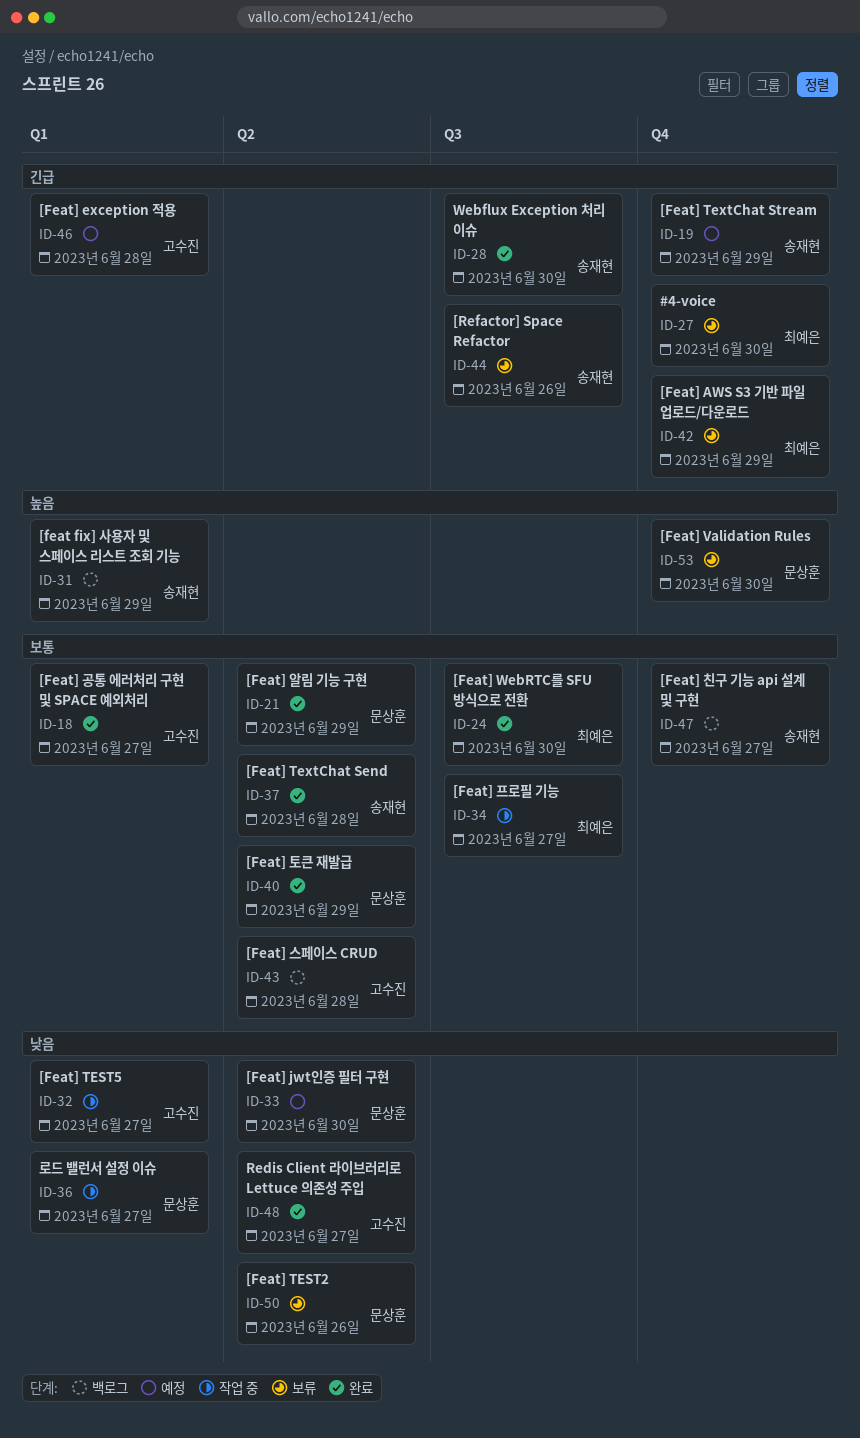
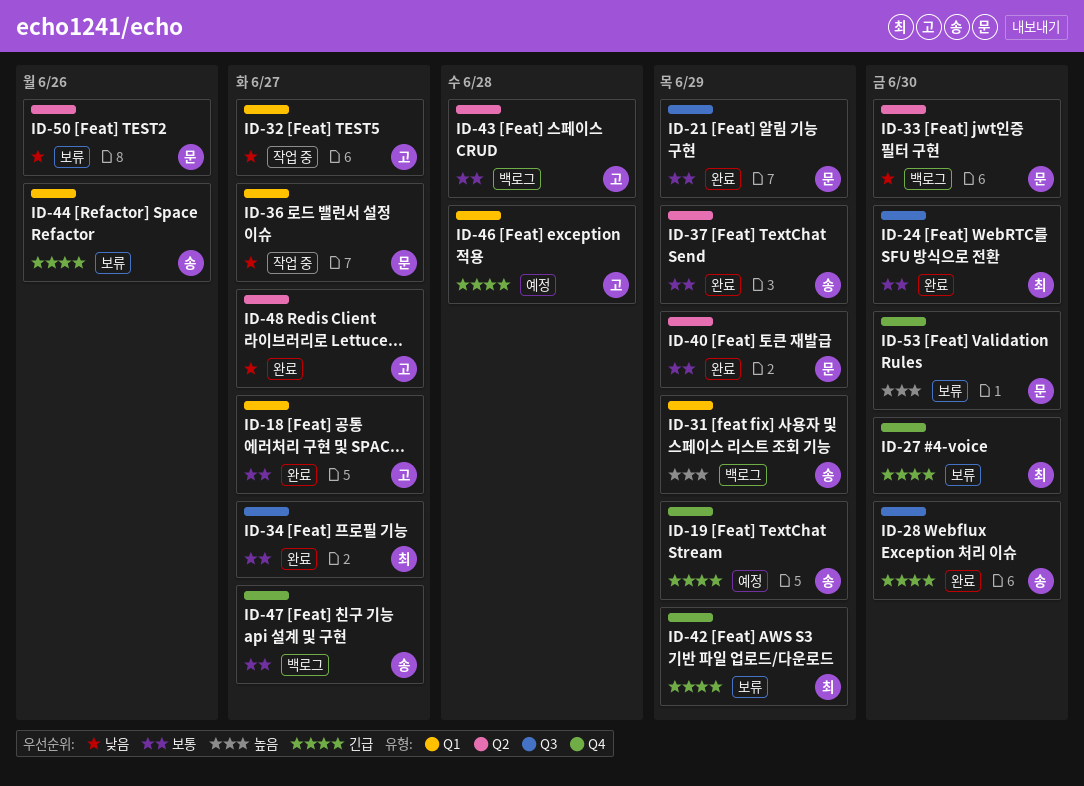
ID-21, label: Q2 -> Q3
ID-33, status: 예정 -> 백로그
ID-34, status: 작업 중 -> 완료
ID-37, due: Jun 28 -> Jun 29
ID-44, label: Q3 -> Q1

